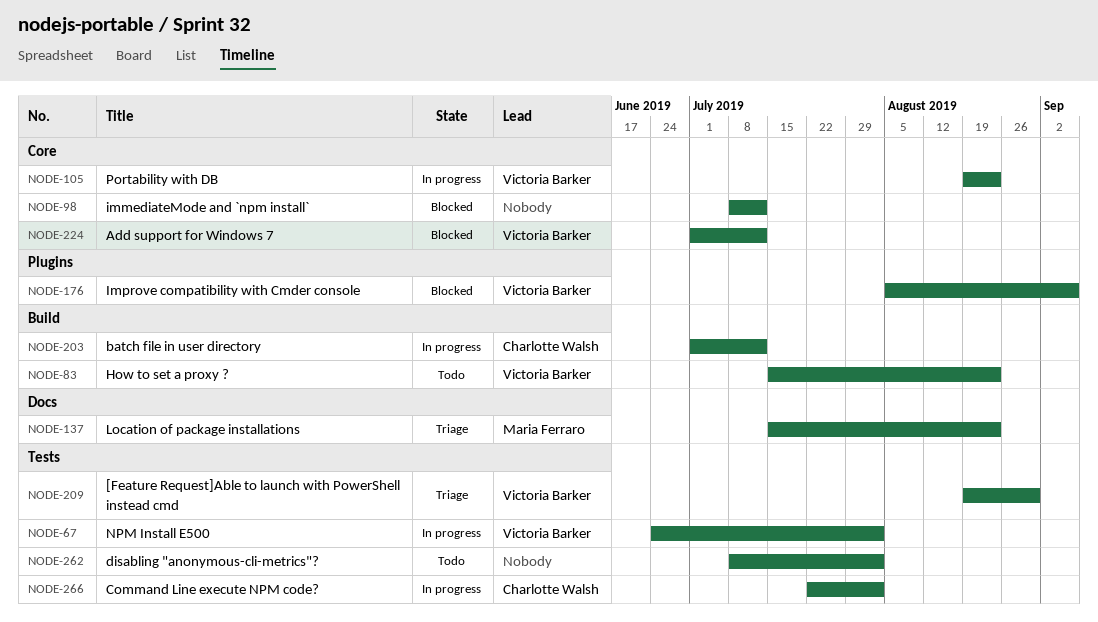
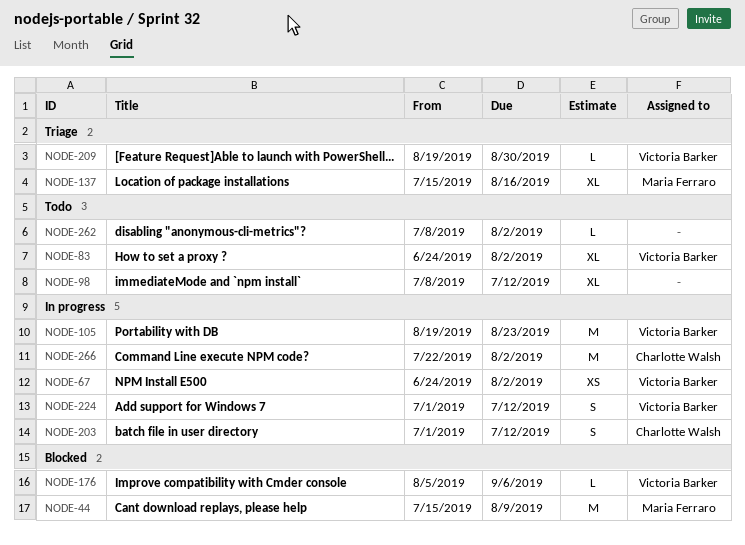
NODE-44: none -> present
NODE-83, start: Jul 15 -> Jun 24
NODE-83, due: Aug 23 -> Aug 2
NODE-98, status: Blocked -> Todo
NODE-137, due: Aug 23 -> Aug 16
NODE-224, status: Blocked -> In progress

